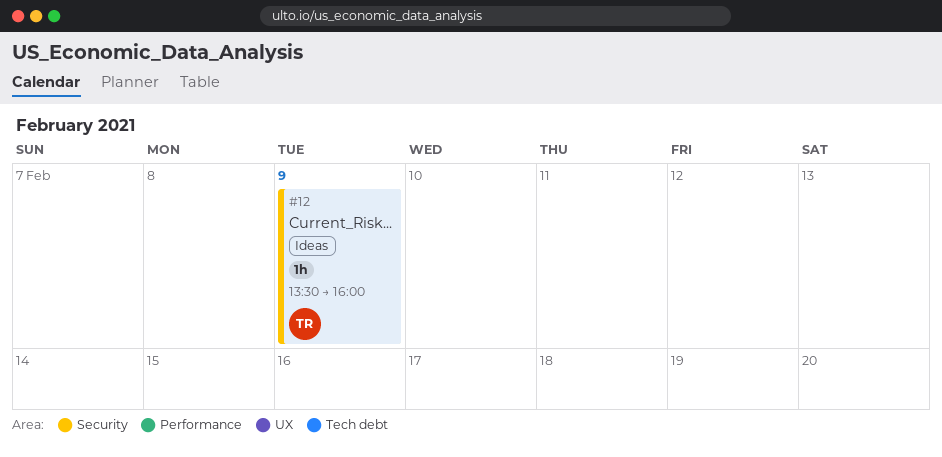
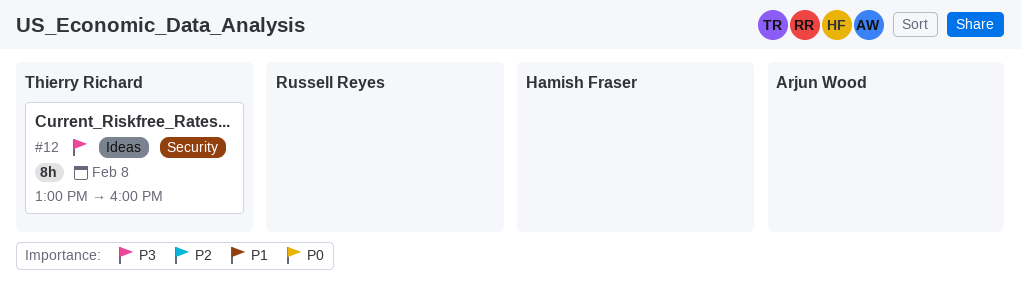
#12, estimate: 1h -> 8h
#12, day: Feb 9 -> Feb 8
#12, begins: 13:30 -> 13:00

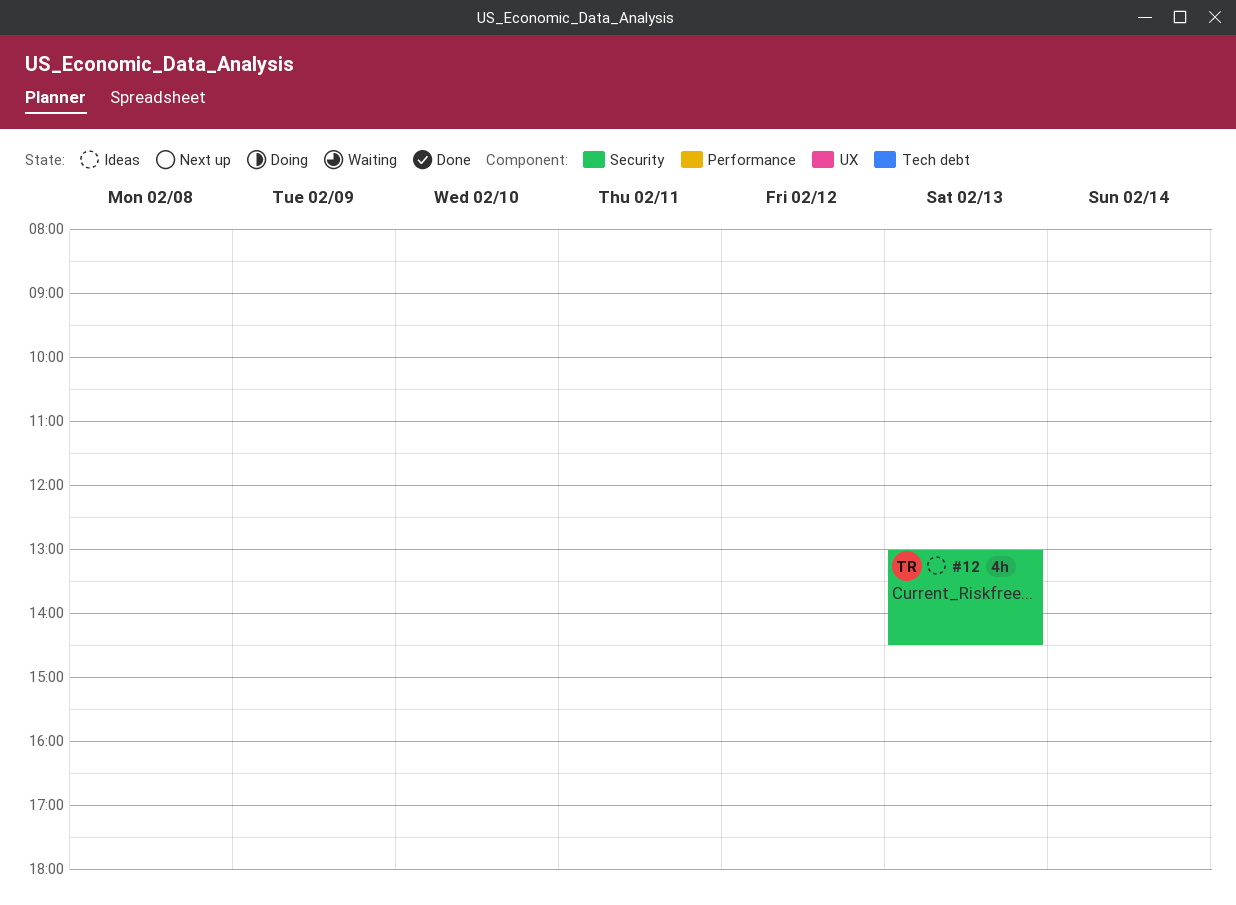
#12, estimate: 8h -> 4h
#12, day: Feb 8 -> Feb 13
#12, ends: 16:00 -> 14:30

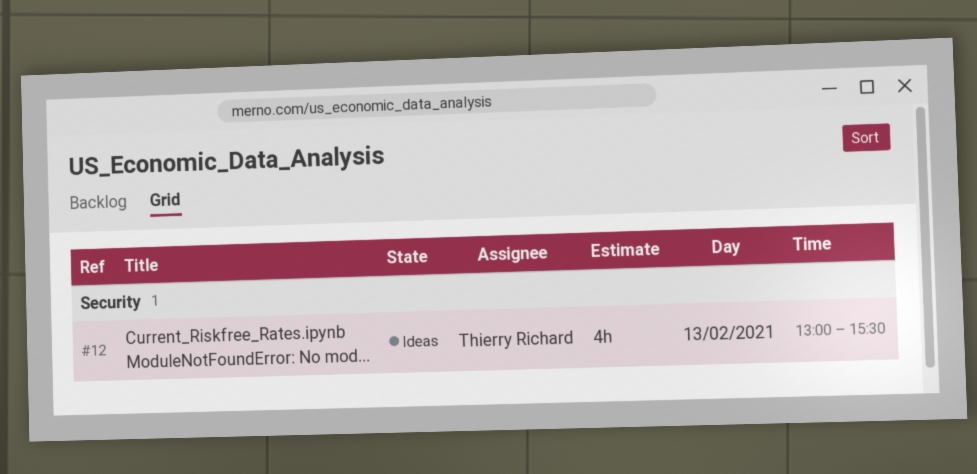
#12, ends: 14:30 -> 15:30

